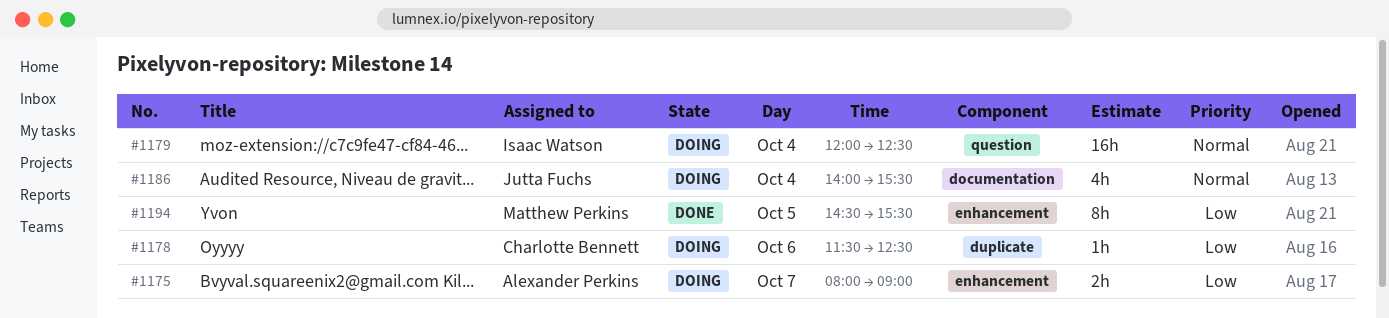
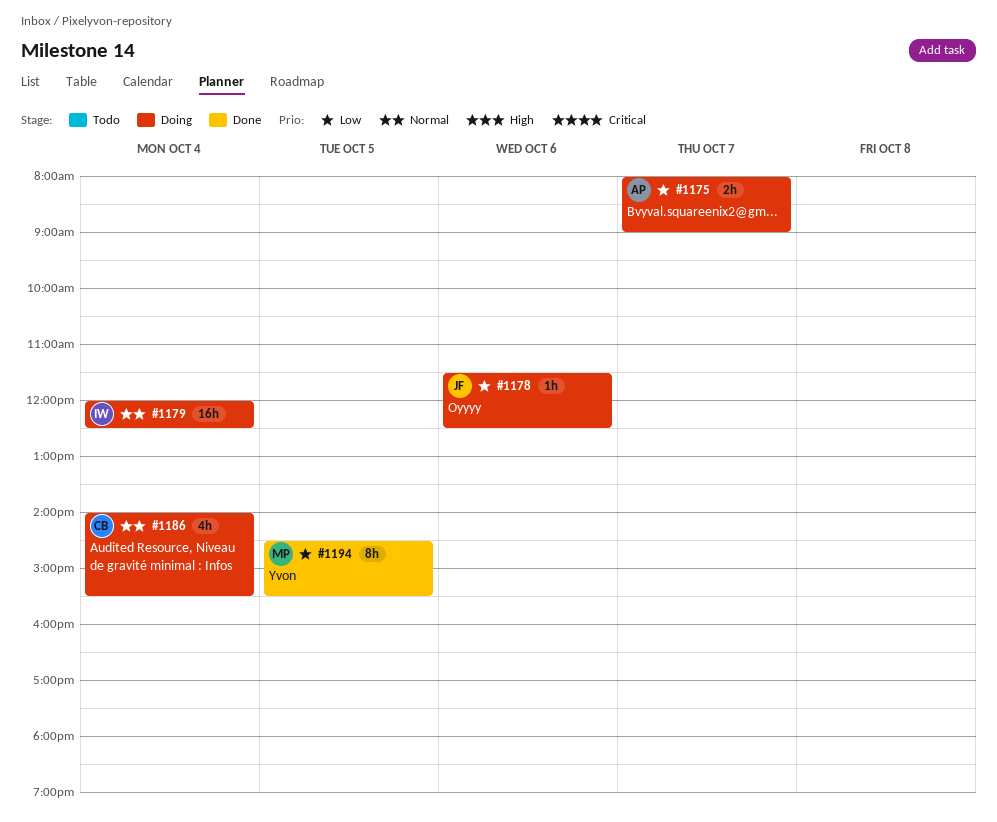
#1178, owner: Charlotte Bennett -> Jutta Fuchs
#1186, owner: Jutta Fuchs -> Charlotte Bennett

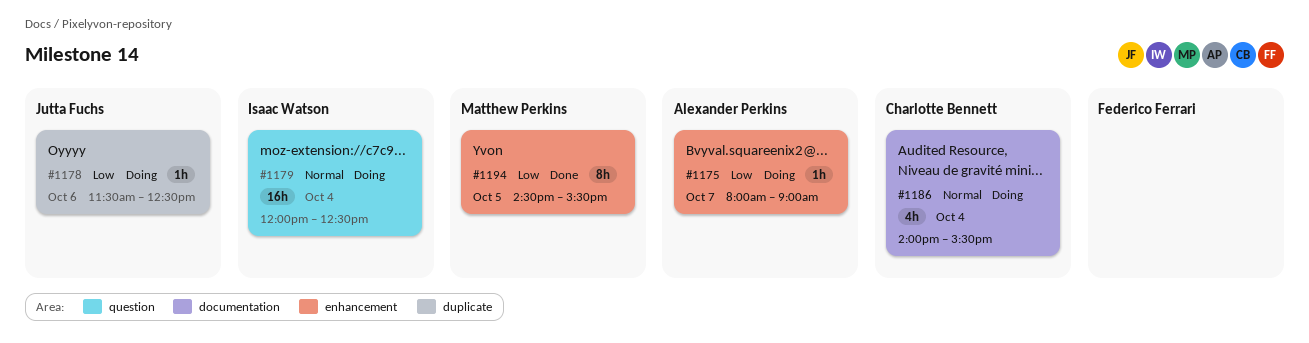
#1175, estimate: 2h -> 1h

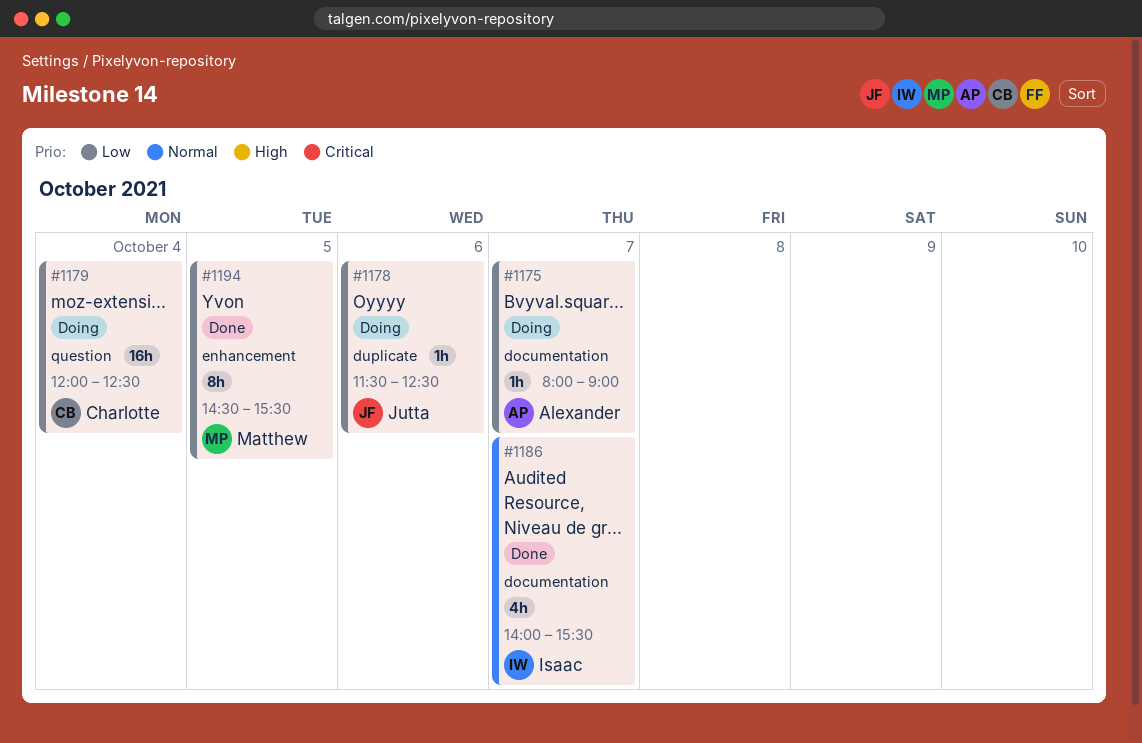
#1175, label: enhancement -> documentation
#1179, owner: Isaac Watson -> Charlotte Bennett
#1179, priority: Normal -> Low
#1186, status: Doing -> Done
#1186, owner: Charlotte Bennett -> Isaac Watson
#1186, day: Oct 4 -> Oct 7

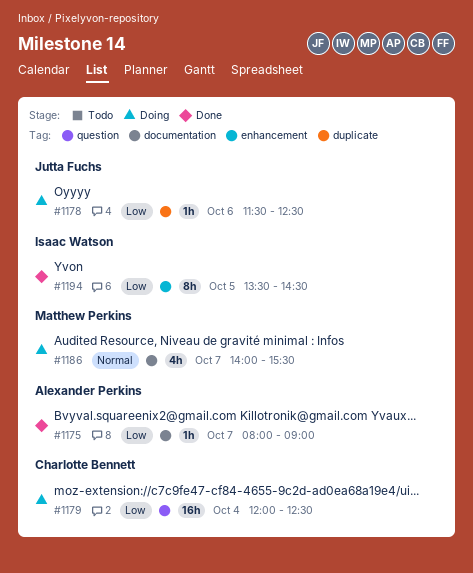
#1175, status: Doing -> Done
#1186, status: Done -> Doing
#1186, owner: Isaac Watson -> Matthew Perkins
#1194, owner: Matthew Perkins -> Isaac Watson
#1194, begins: 14:30 -> 13:30
#1194, ends: 15:30 -> 14:30

